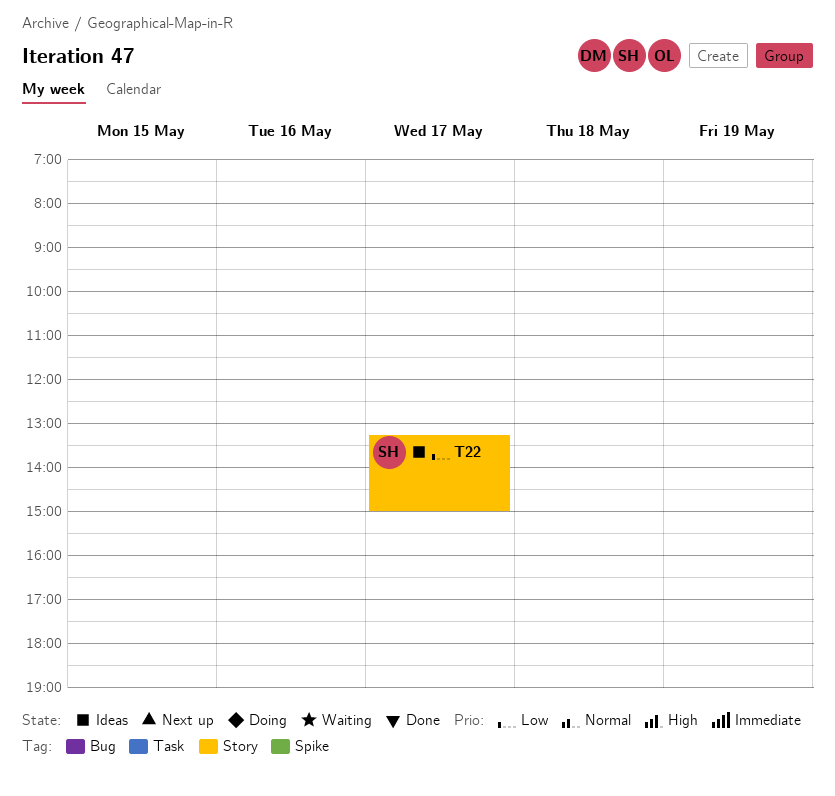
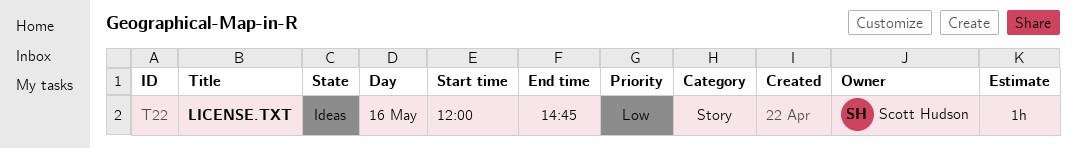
T22, day: May 17 -> May 16
T22, begins: 13:15 -> 12:00
T22, ends: 15:00 -> 14:45

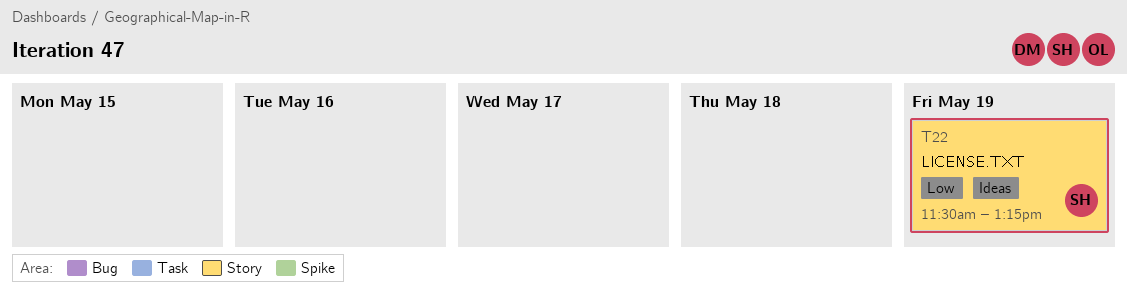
T22, day: May 16 -> May 19
T22, begins: 12:00 -> 11:30
T22, ends: 14:45 -> 13:15

